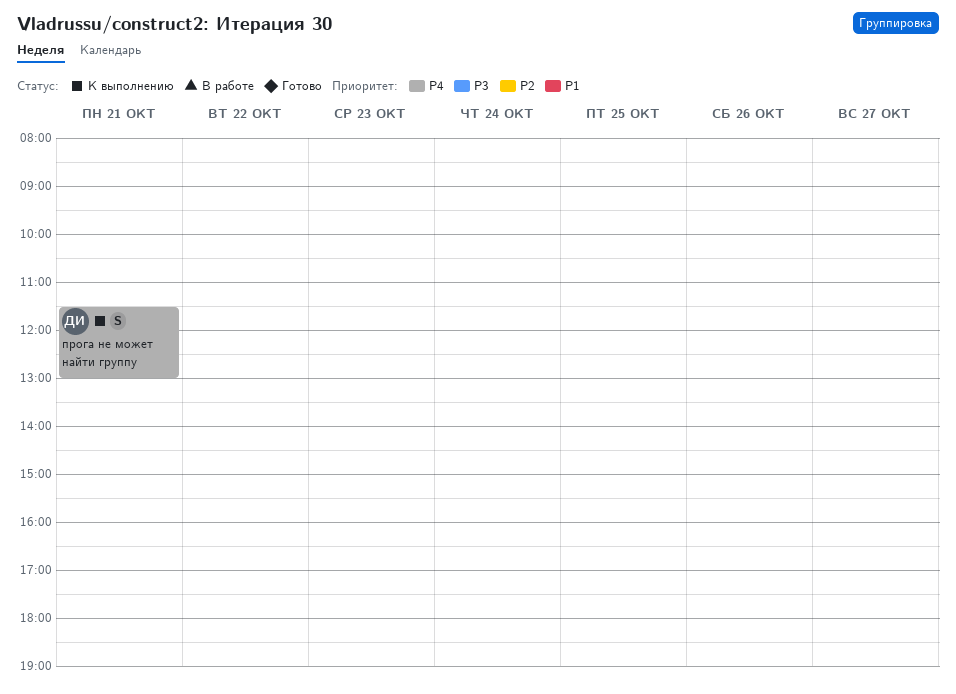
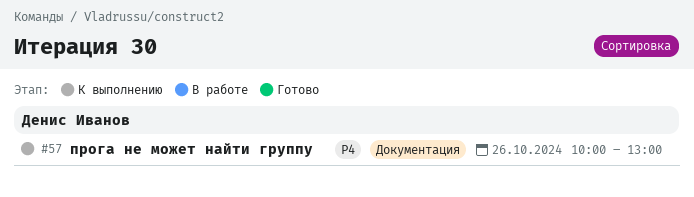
прога не может найти группу, day: Oct 21 -> Oct 26
прога не может найти группу, begins: 11:30 -> 10:00

